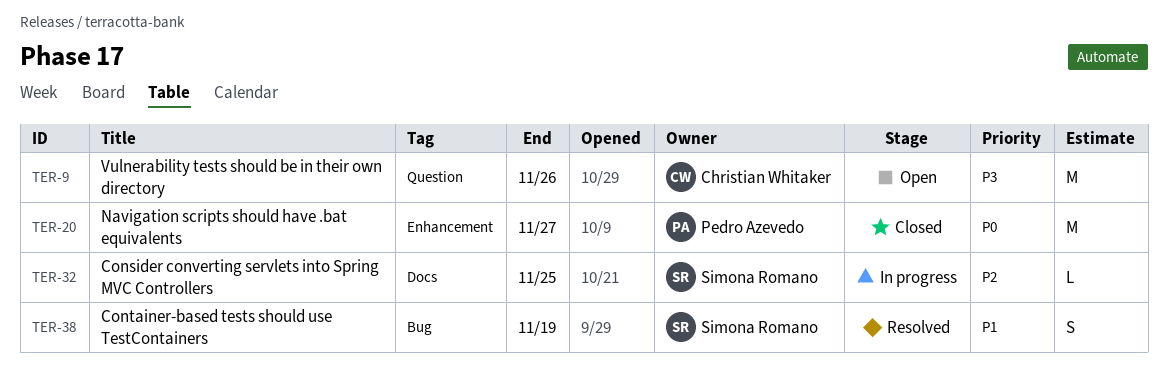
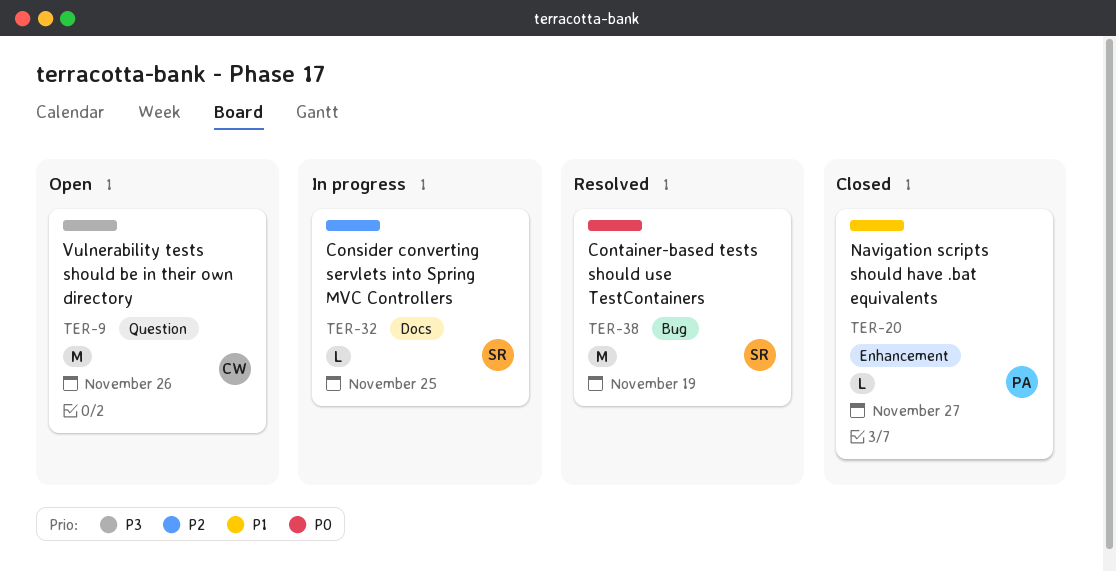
TER-20, priority: P0 -> P1
TER-20, estimate: M -> L
TER-38, priority: P1 -> P0
TER-38, estimate: S -> M

